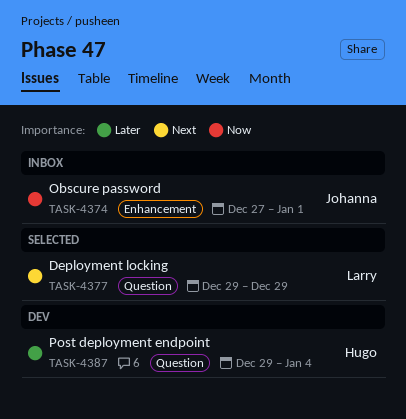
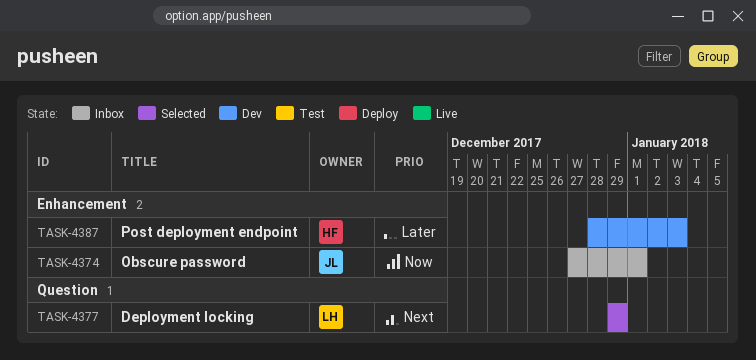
TASK-4387, label: Question -> Enhancement
TASK-4387, start: Dec 29 -> Dec 28
TASK-4387, due: Jan 4 -> Jan 3

